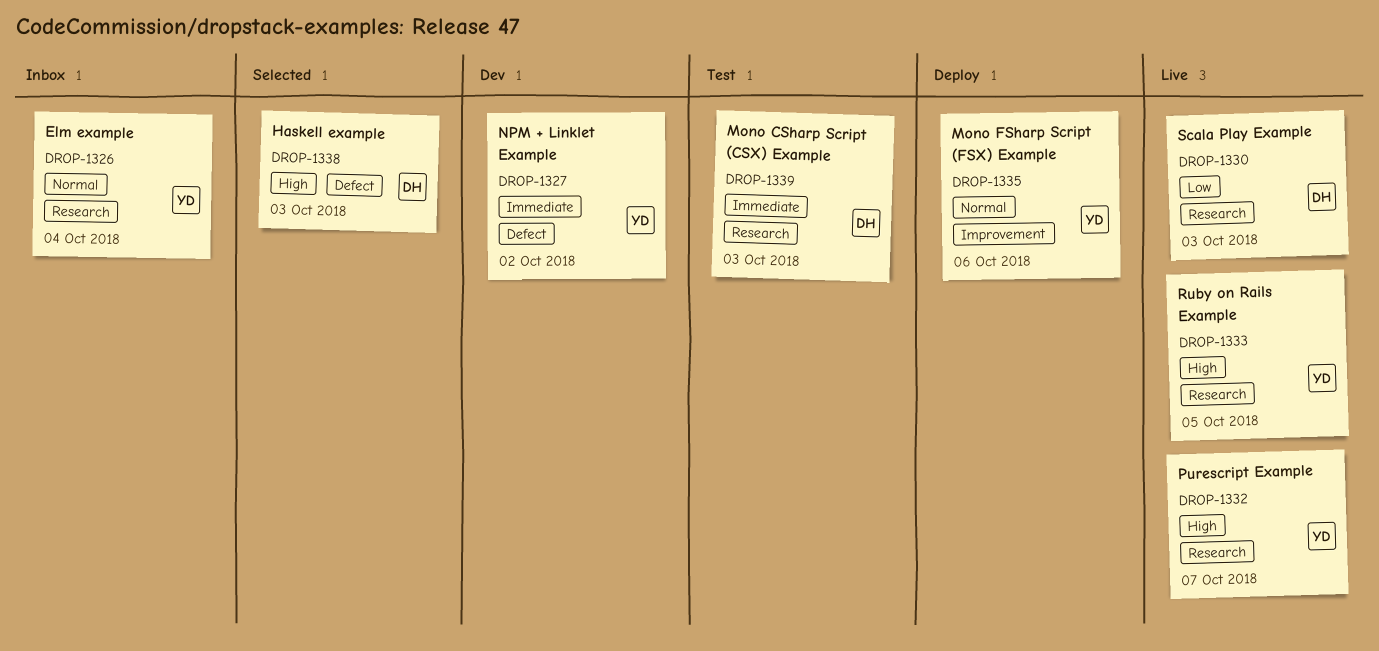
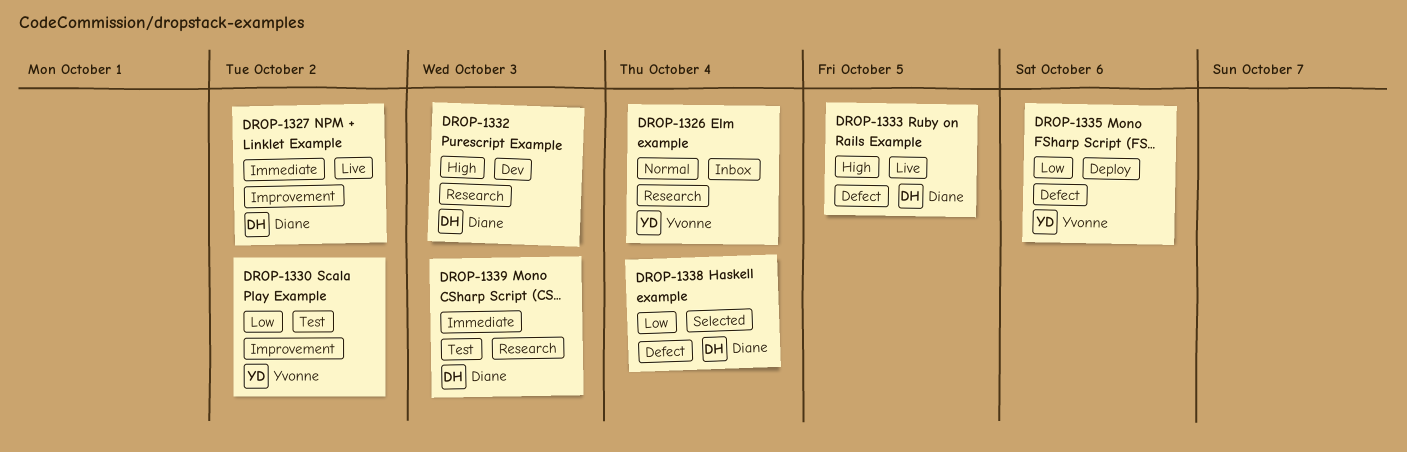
DROP-1327, status: Dev -> Live
DROP-1327, owner: Yvonne -> Diane
DROP-1327, label: Defect -> Improvement
DROP-1330, status: Live -> Test
DROP-1330, owner: Diane -> Yvonne
DROP-1330, label: Research -> Improvement
DROP-1330, due: Oct 3 -> Oct 2
DROP-1332, status: Live -> Dev
DROP-1332, owner: Yvonne -> Diane
DROP-1332, due: Oct 7 -> Oct 3
DROP-1333, owner: Yvonne -> Diane
DROP-1333, label: Research -> Defect
DROP-1335, priority: Normal -> Low
DROP-1335, label: Improvement -> Defect
DROP-1338, priority: High -> Low
DROP-1338, due: Oct 3 -> Oct 4

